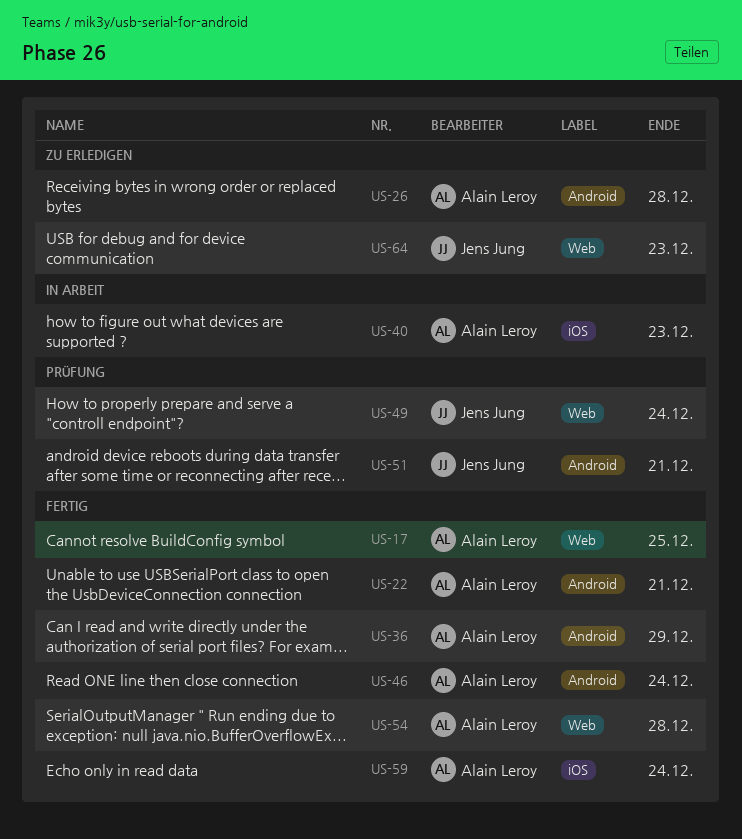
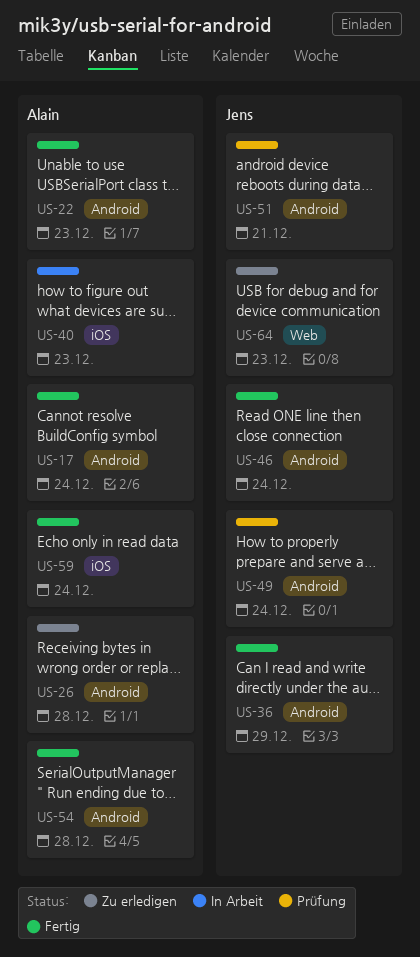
US-17, label: Web -> Android
US-17, due: Dec 25 -> Dec 24
US-22, due: Dec 21 -> Dec 23
US-36, owner: Alain Leroy -> Jens Jung
US-46, owner: Alain Leroy -> Jens Jung
US-49, label: Web -> Android
US-54, label: Web -> Android

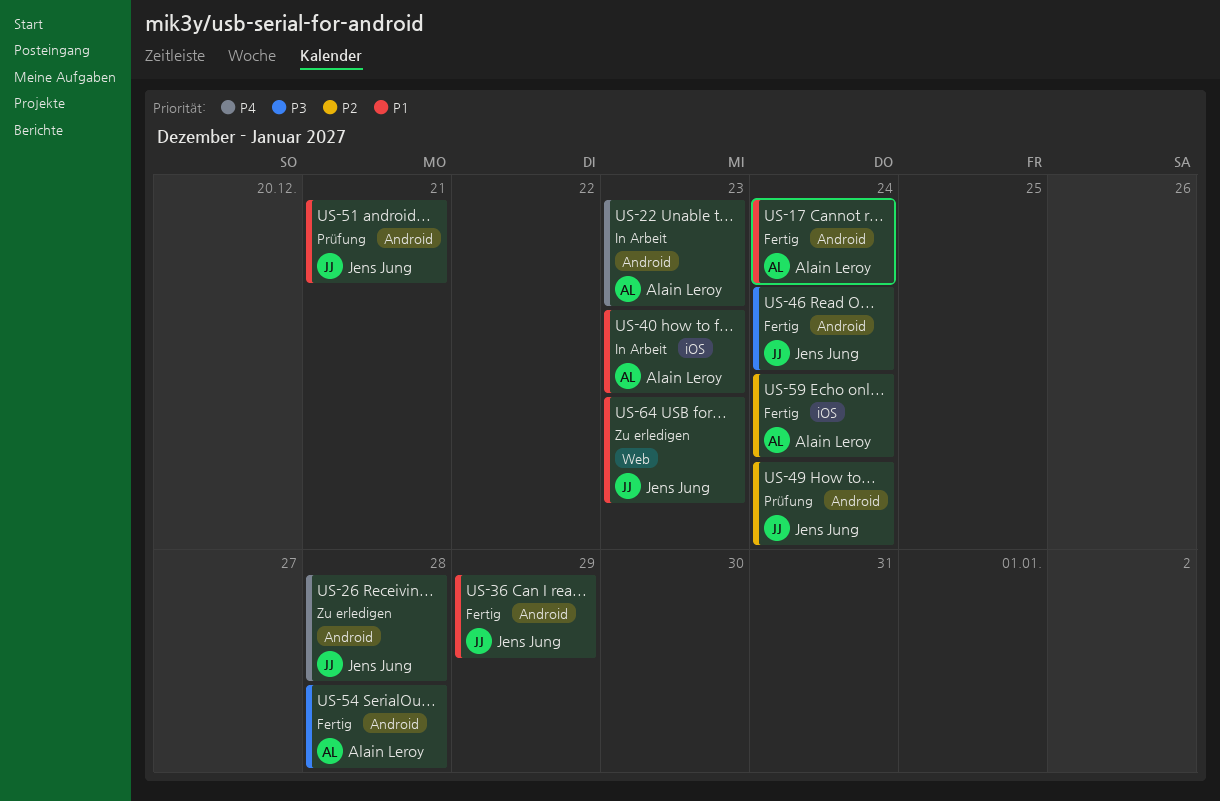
US-22, status: Fertig -> In Arbeit
US-26, owner: Alain Leroy -> Jens Jung

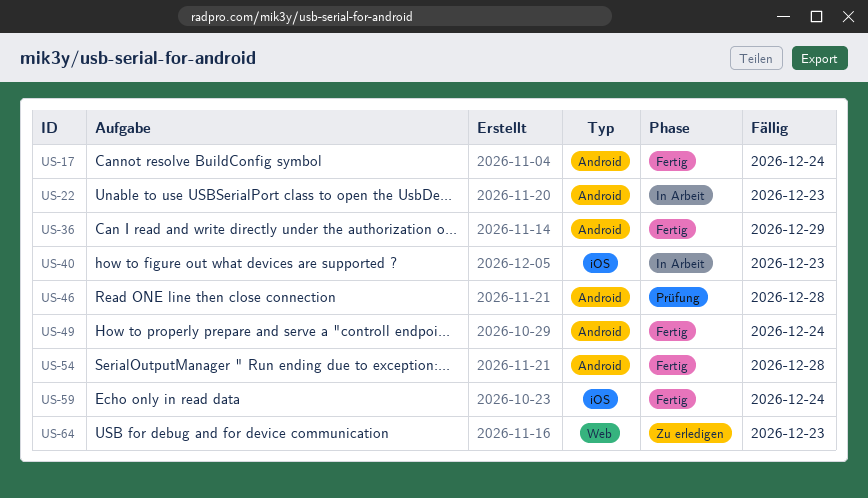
US-26: present -> none
US-46, status: Fertig -> Prüfung
US-46, due: Dec 24 -> Dec 28
US-49, status: Prüfung -> Fertig
US-51: present -> none

